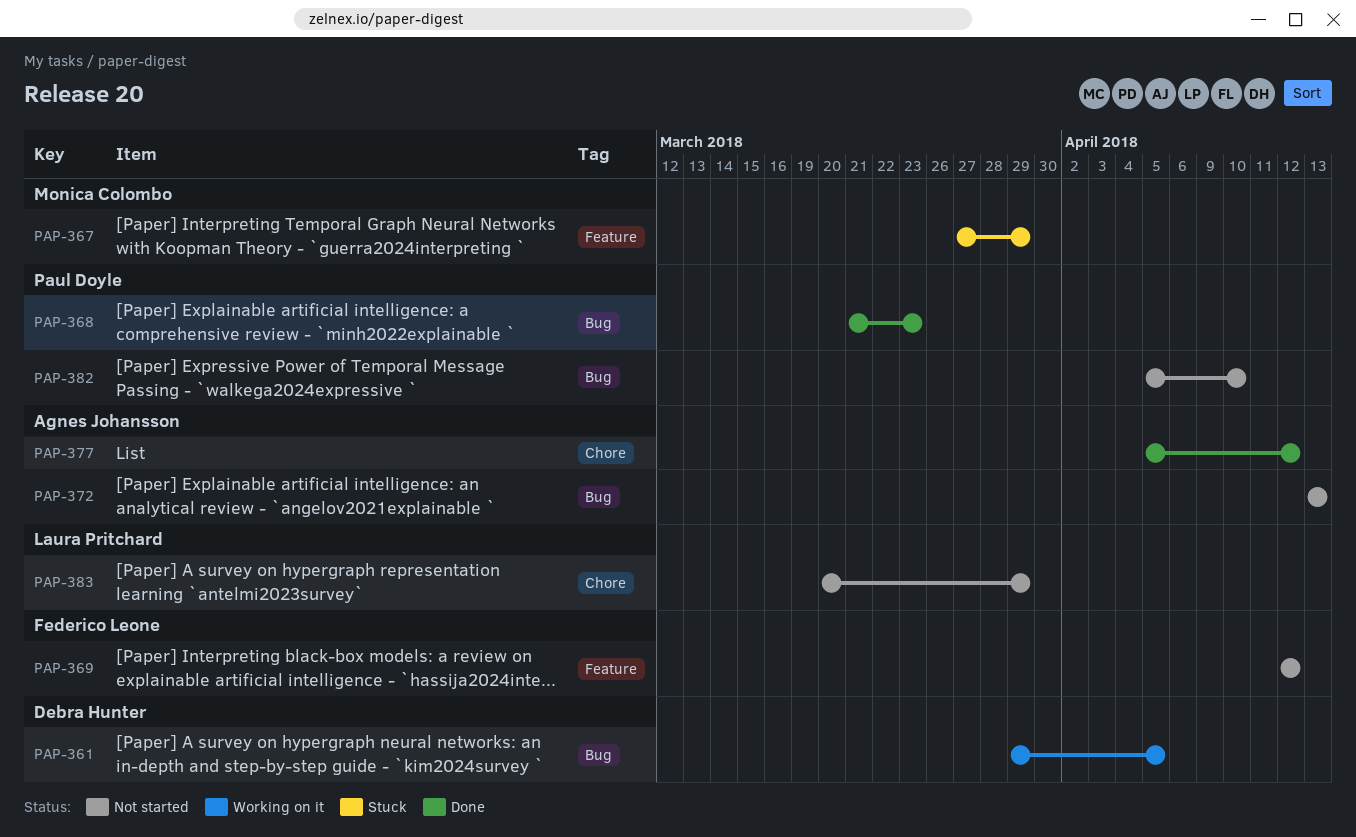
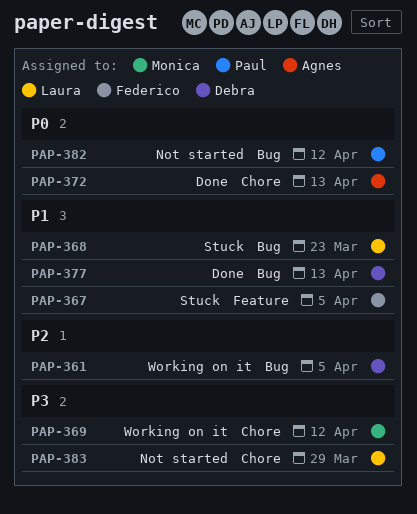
PAP-367, owner: Monica Colombo -> Federico Leone
PAP-367, due: Mar 29 -> Apr 5
PAP-368, status: Done -> Stuck
PAP-368, owner: Paul Doyle -> Laura Pritchard
PAP-369, status: Not started -> Working on it
PAP-369, owner: Federico Leone -> Monica Colombo
PAP-369, label: Feature -> Chore
PAP-372, status: Not started -> Done
PAP-372, label: Bug -> Chore
PAP-377, owner: Agnes Johansson -> Debra Hunter
PAP-377, label: Chore -> Bug
PAP-377, due: Apr 12 -> Apr 13
PAP-382, due: Apr 10 -> Apr 12

